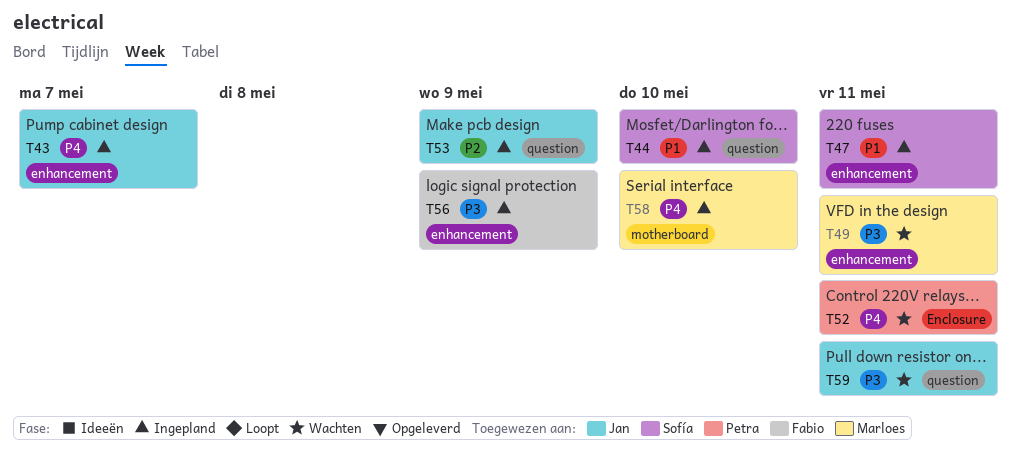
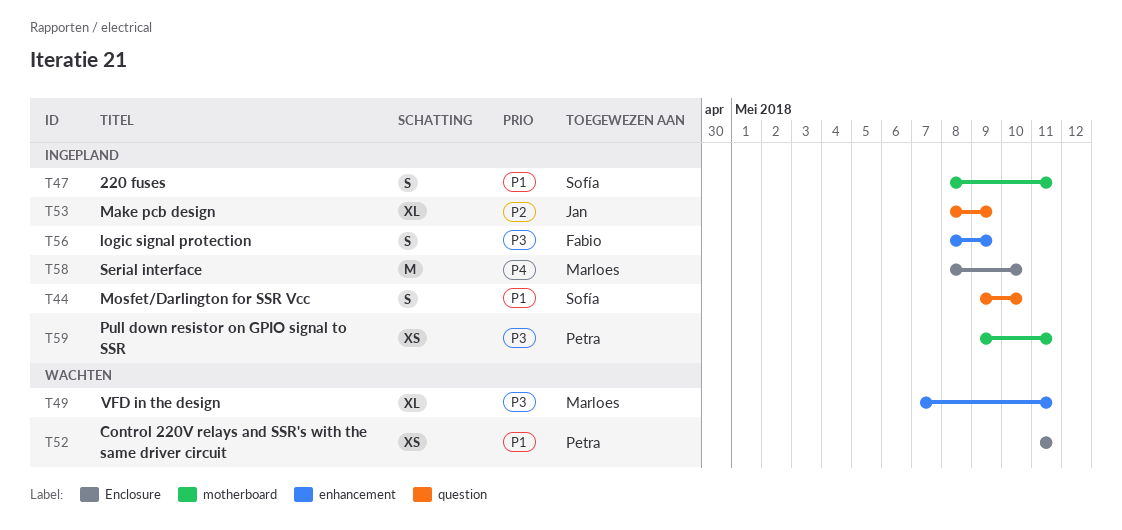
T43: present -> none
T47, label: enhancement -> motherboard
T52, priority: P4 -> P1
T58, label: motherboard -> Enclosure
T59, status: Wachten -> Ingepland
T59, owner: Jan -> Petra
T59, label: question -> motherboard

